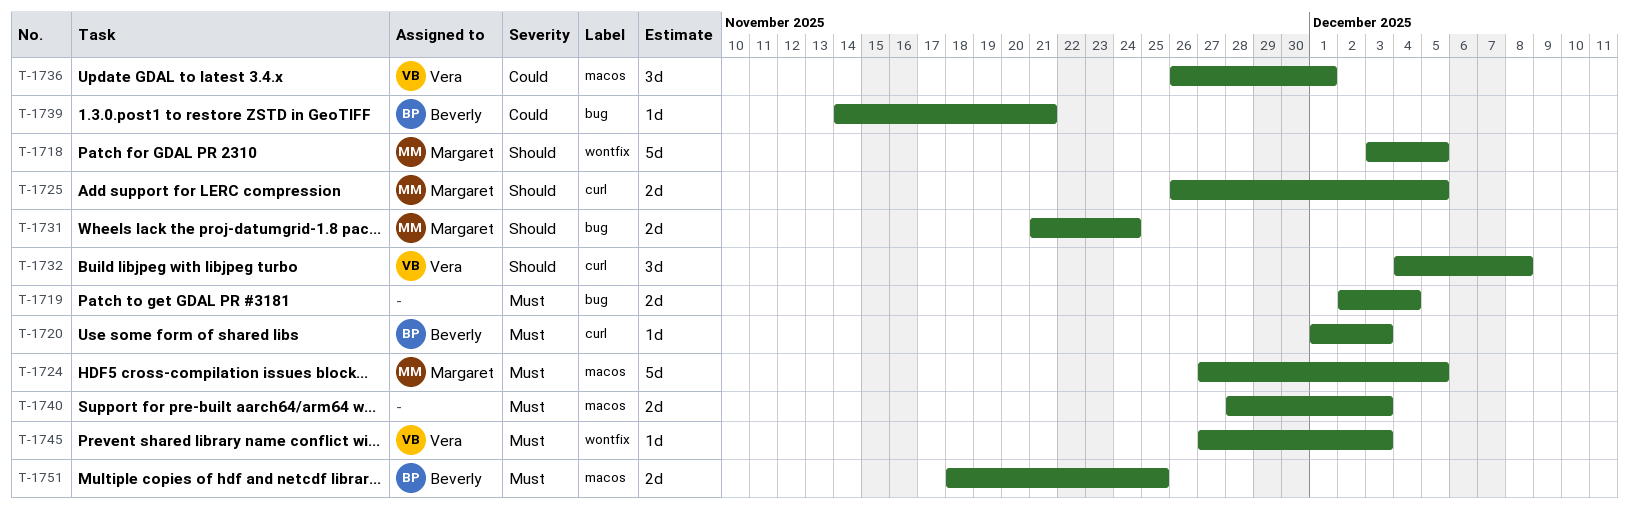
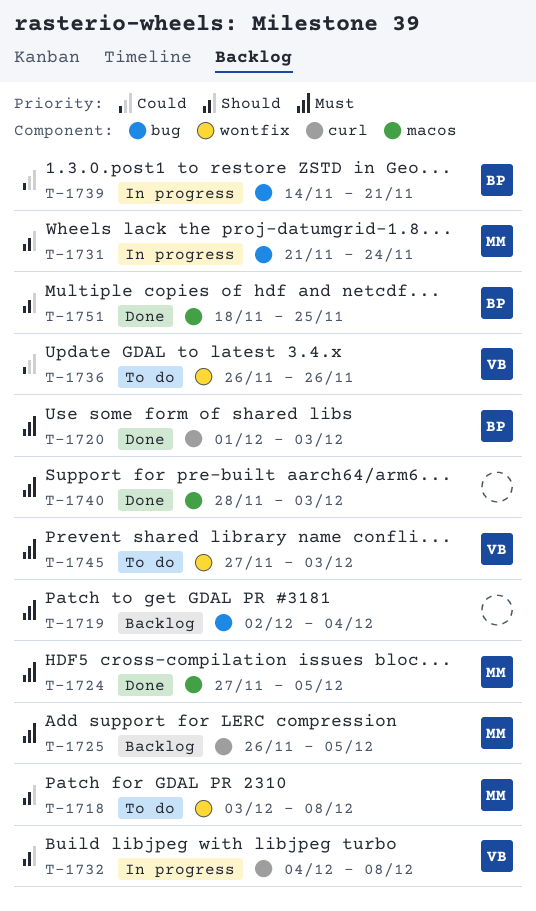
T-1718, due: Dec 5 -> Dec 8
T-1725, priority: Should -> Must
T-1736, label: macos -> wontfix
T-1736, due: Dec 1 -> Nov 26
T-1751, priority: Must -> Should

